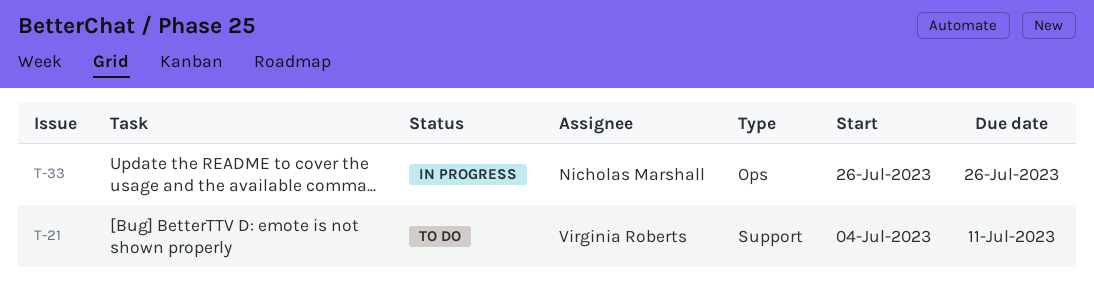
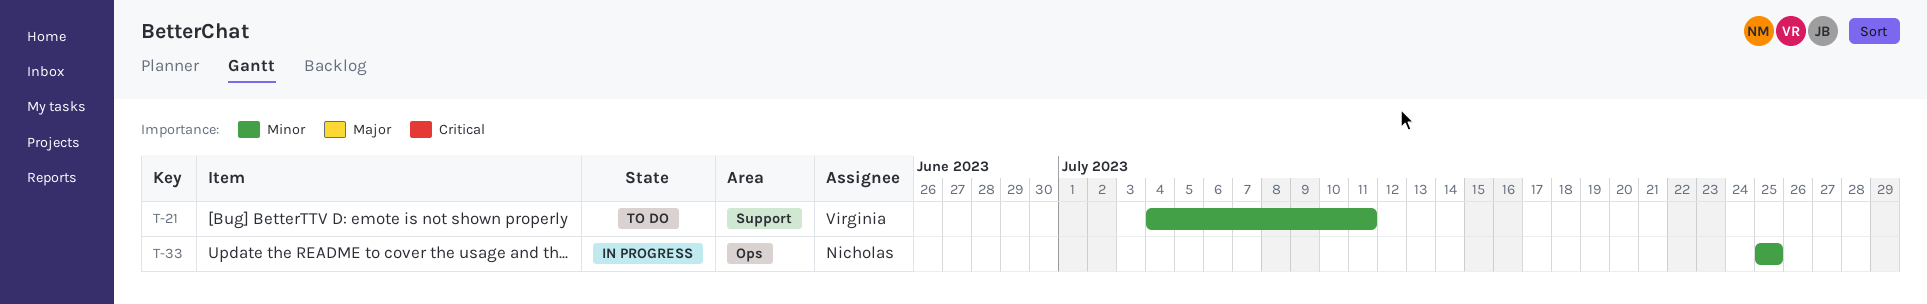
T-33, start: Jul 26 -> Jul 25
T-33, due: Jul 26 -> Jul 25

